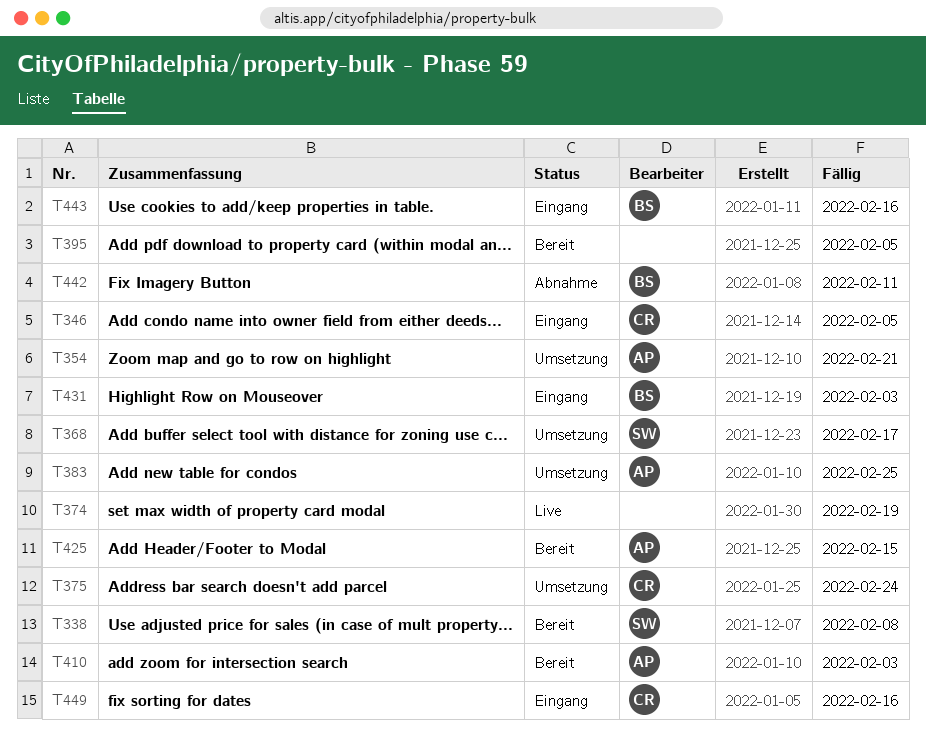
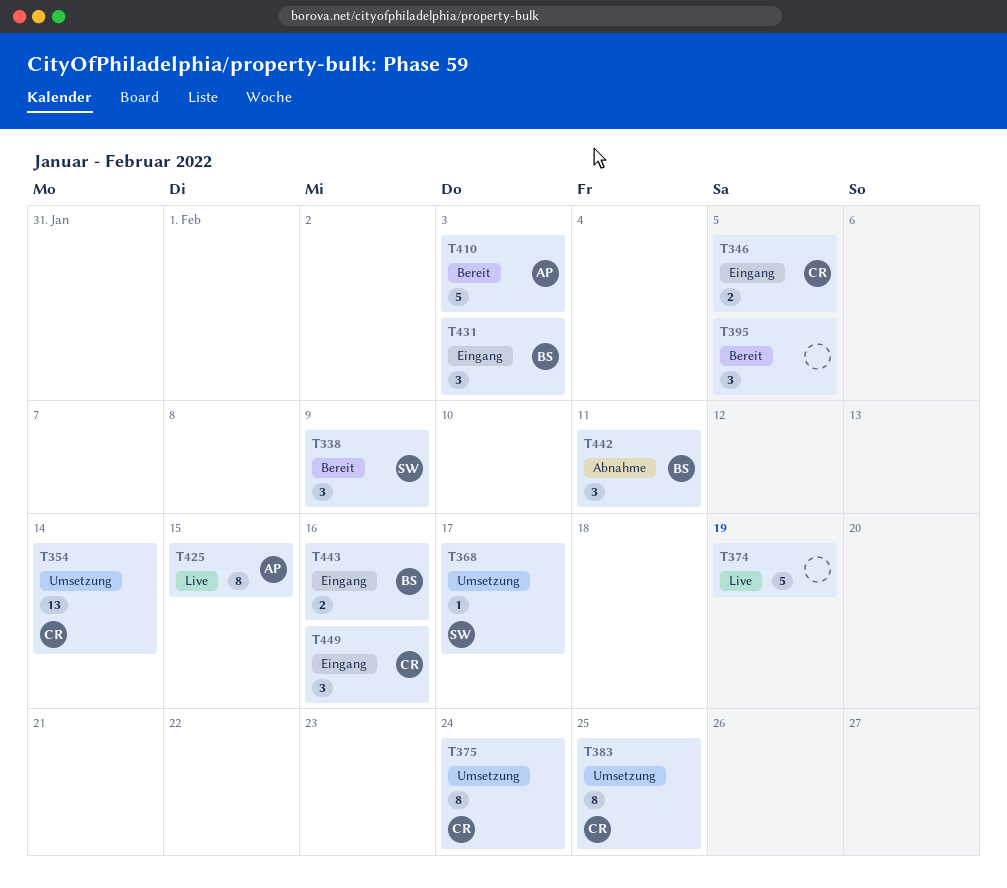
T338, due: Feb 8 -> Feb 9
T354, owner: AP -> CR
T354, due: Feb 21 -> Feb 14
T383, owner: AP -> CR
T425, status: Bereit -> Live

